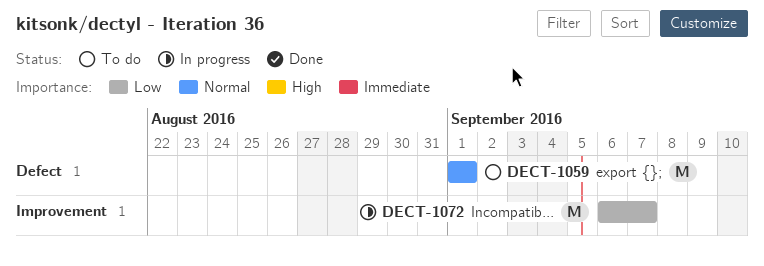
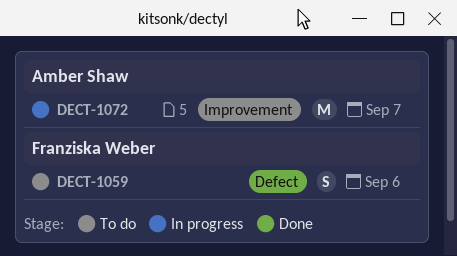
DECT-1059, estimate: M -> S
DECT-1059, due: Sep 1 -> Sep 6

